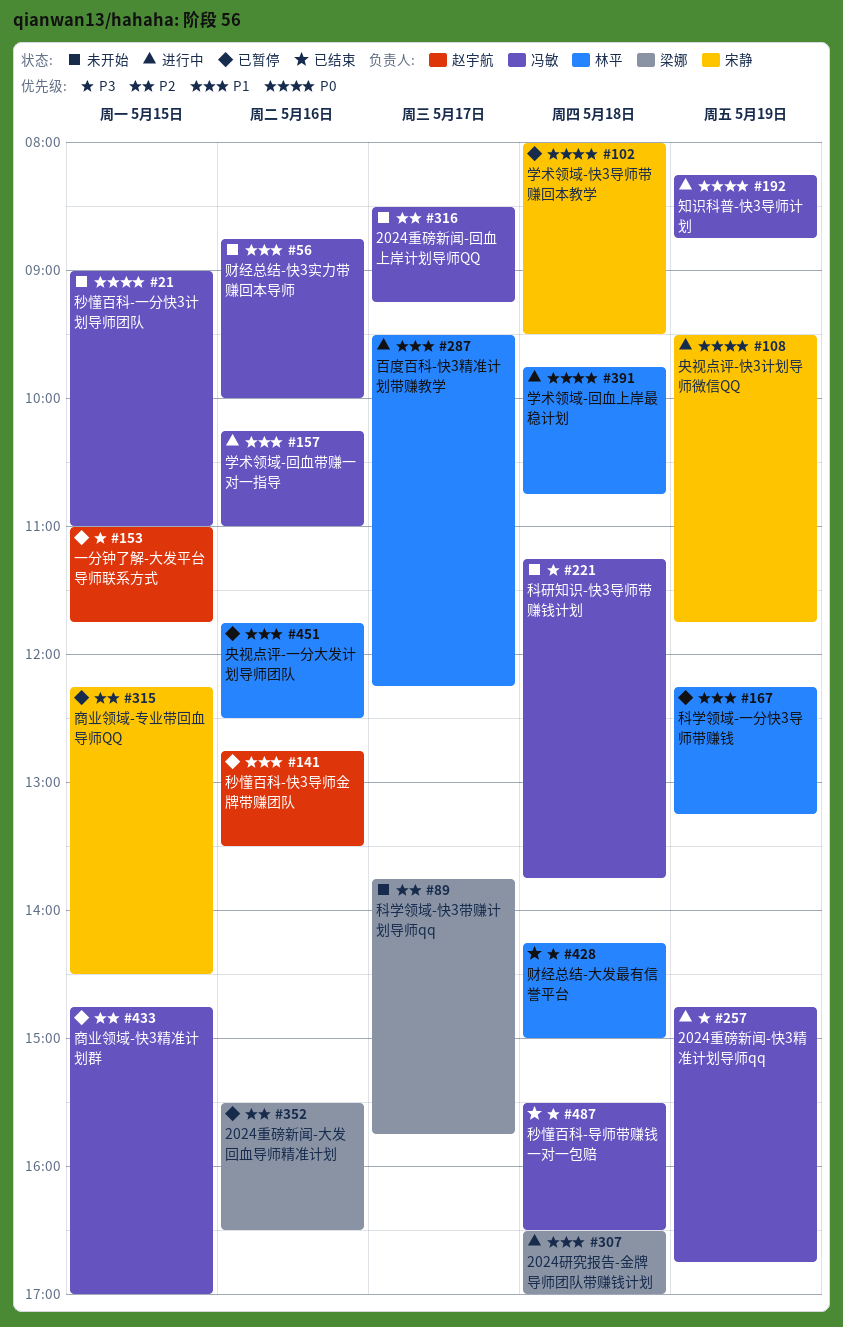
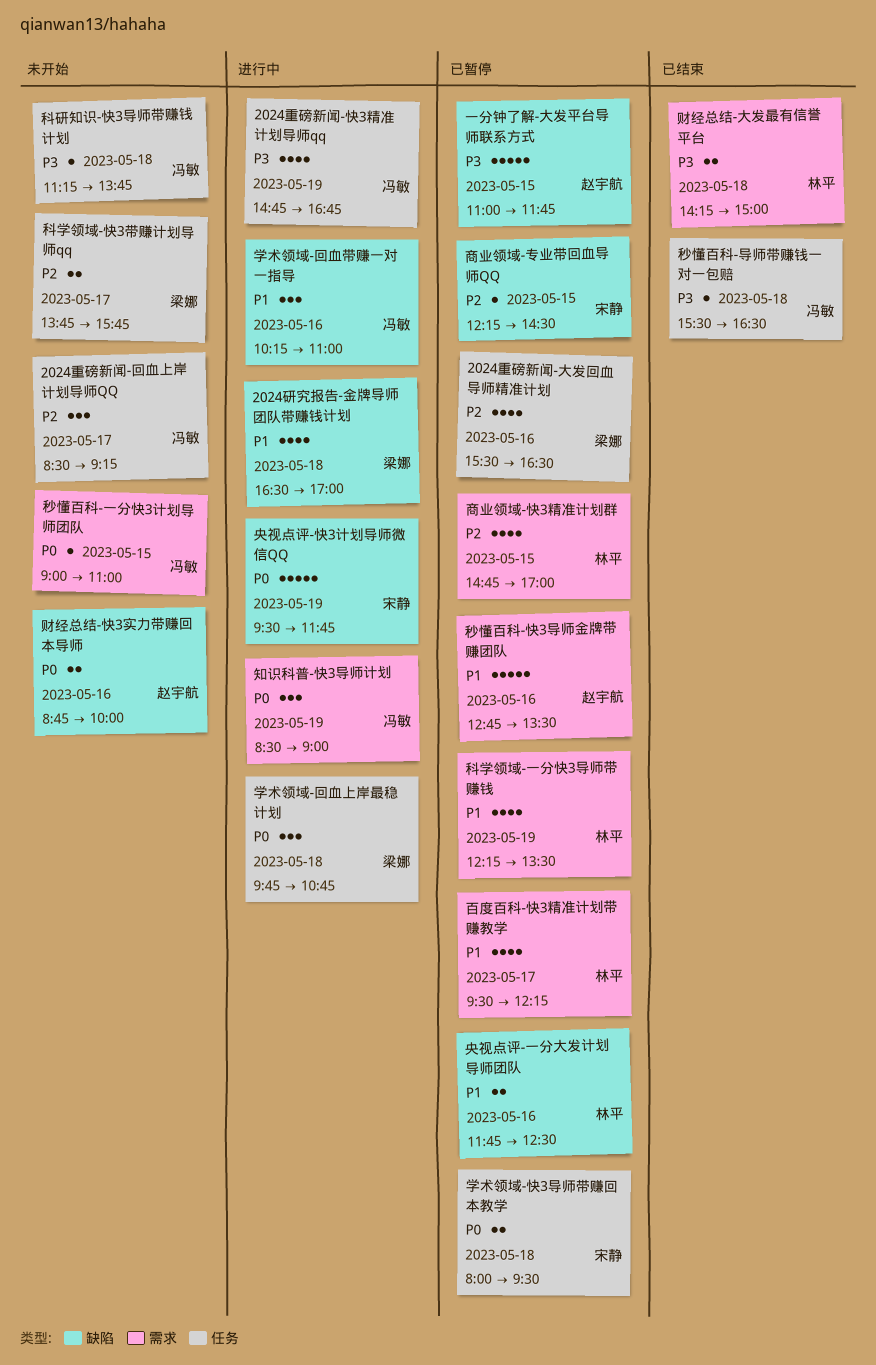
商业领域-快3精准计划群, owner: 冯敏 -> 林平
学术领域-回血上岸最稳计划, owner: 林平 -> 梁娜
百度百科-快3精准计划带赚教学, status: 进行中 -> 已暂停
知识科普-快3导师计划, begins: 08:15 -> 08:30
知识科普-快3导师计划, ends: 08:45 -> 09:00
科学领域-一分快3导师带赚钱, ends: 13:15 -> 13:30
财经总结-快3实力带赚回本导师, owner: 冯敏 -> 赵宇航
财经总结-快3实力带赚回本导师, priority: P1 -> P0

